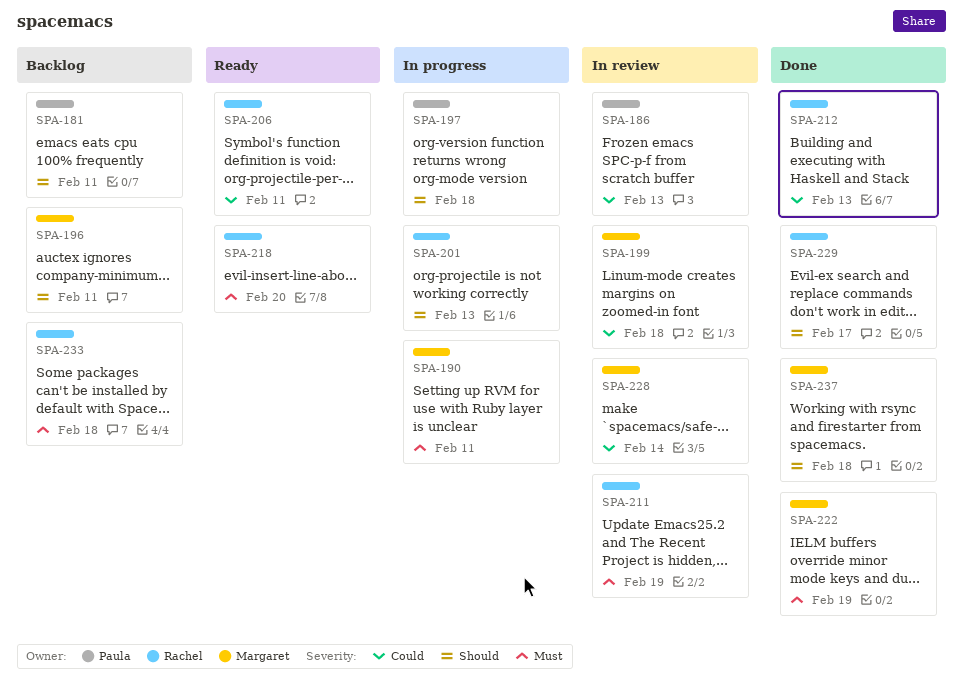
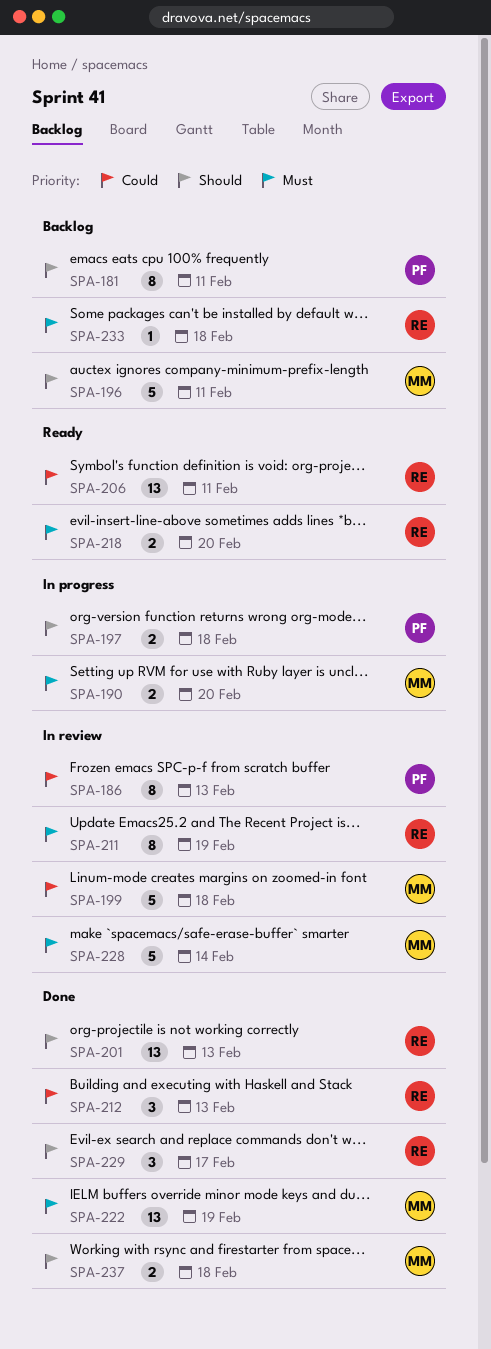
SPA-190, due: Feb 11 -> Feb 20
SPA-201, status: In progress -> Done
SPA-228, priority: Could -> Must

